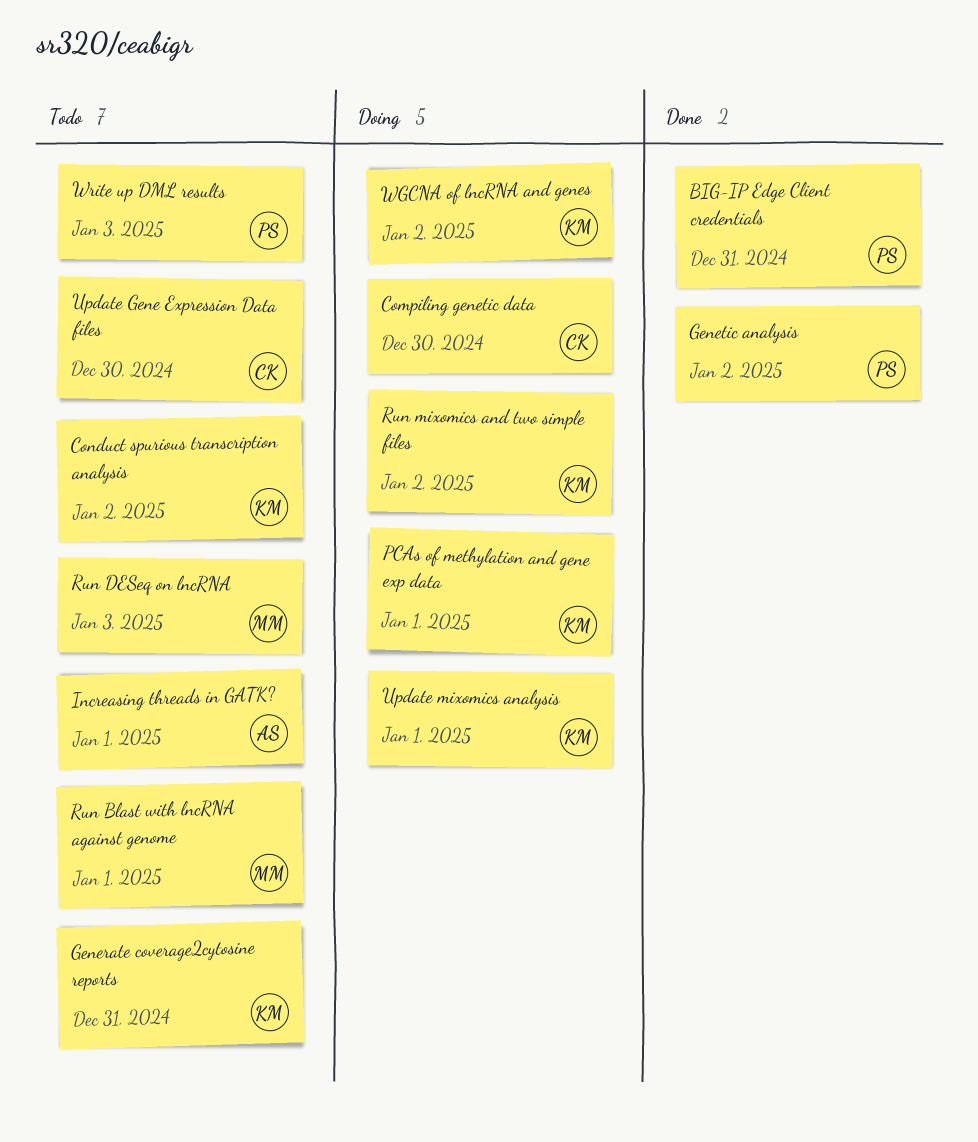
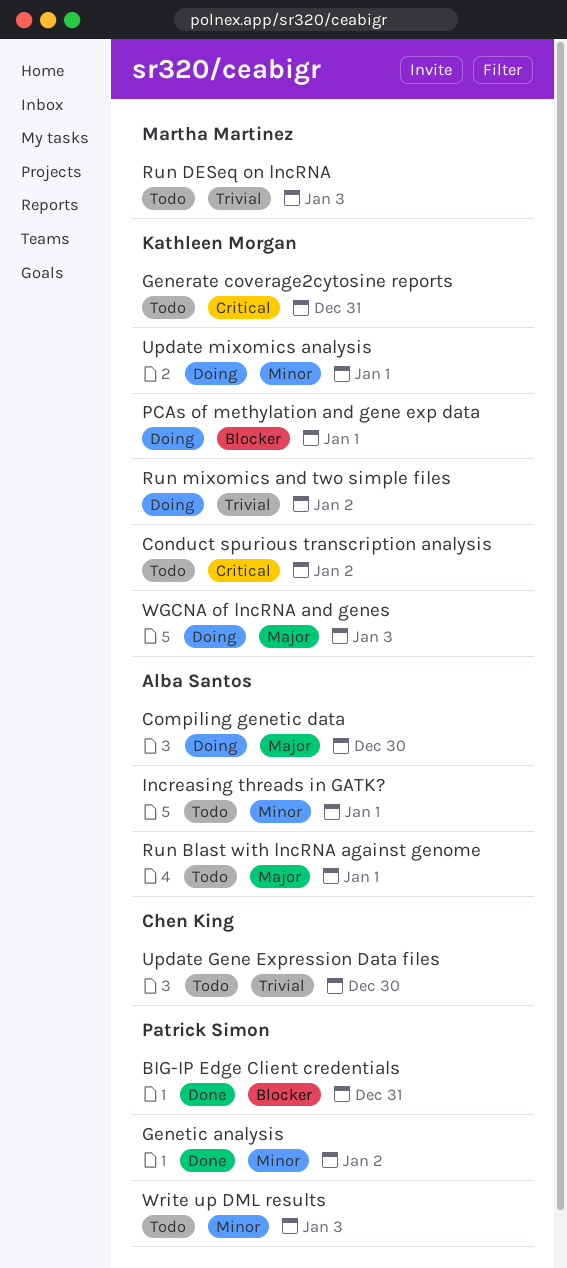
Compiling genetic data, owner: Chen King -> Alba Santos
Run Blast with lncRNA against genome, owner: Martha Martinez -> Alba Santos
WGCNA of lncRNA and genes, due: Jan 2 -> Jan 3

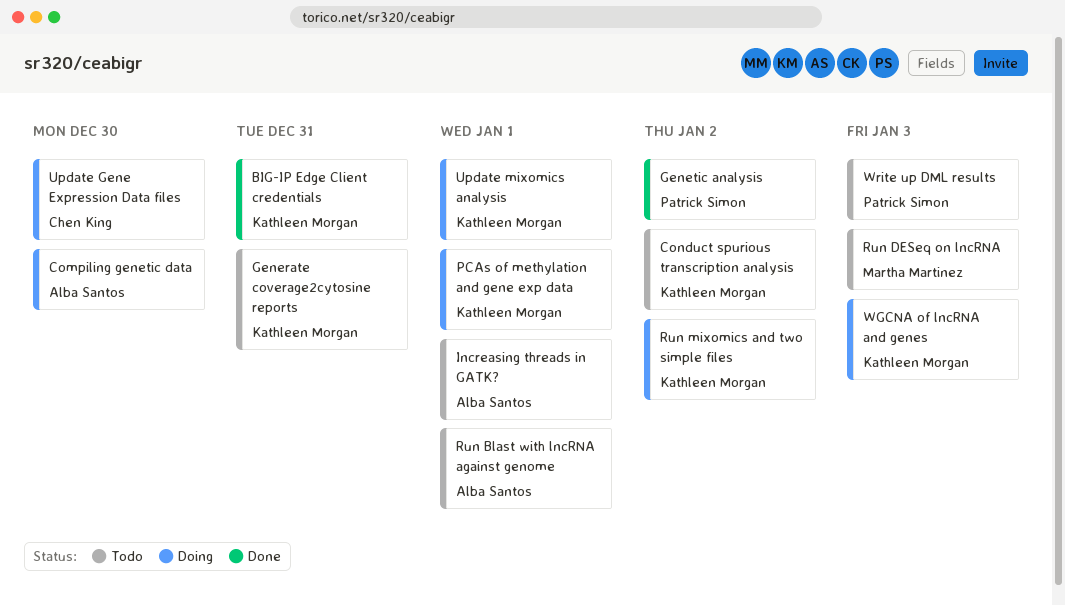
BIG-IP Edge Client credentials, owner: Patrick Simon -> Kathleen Morgan
Update Gene Expression Data files, status: Todo -> Doing

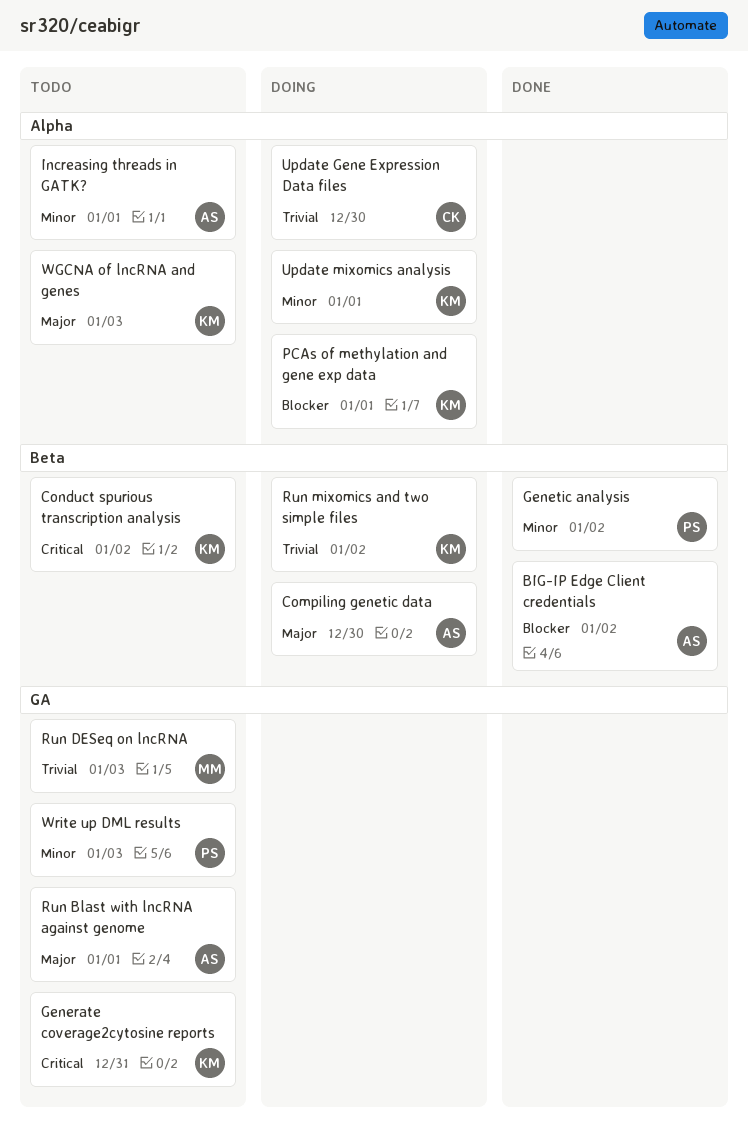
BIG-IP Edge Client credentials, owner: Kathleen Morgan -> Alba Santos
BIG-IP Edge Client credentials, due: Dec 31 -> Jan 2
WGCNA of lncRNA and genes, status: Doing -> Todo

